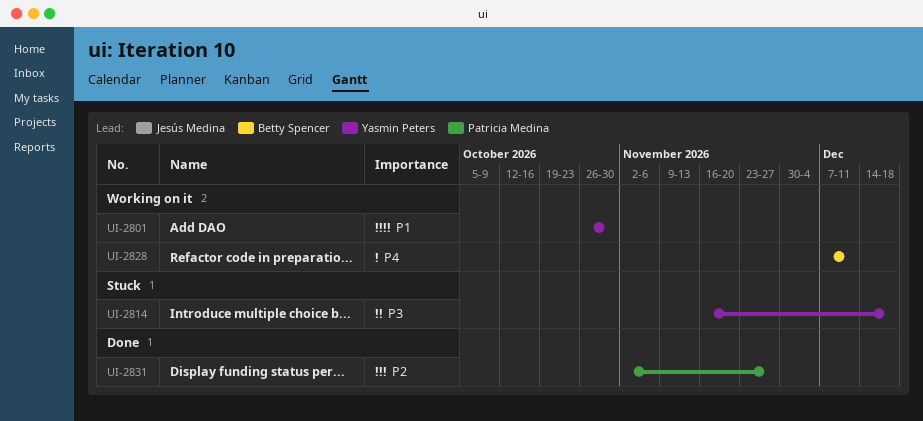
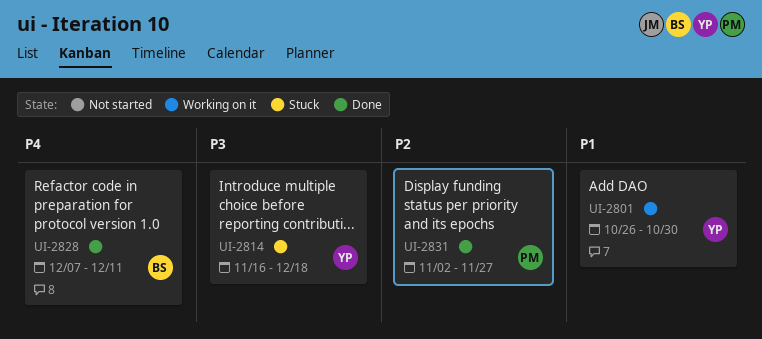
UI-2828, status: Working on it -> Done

